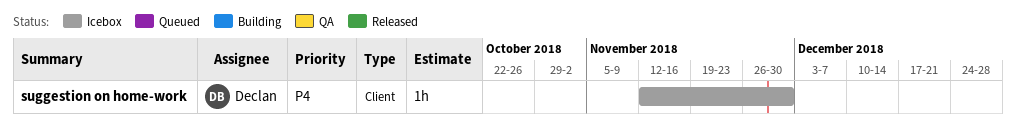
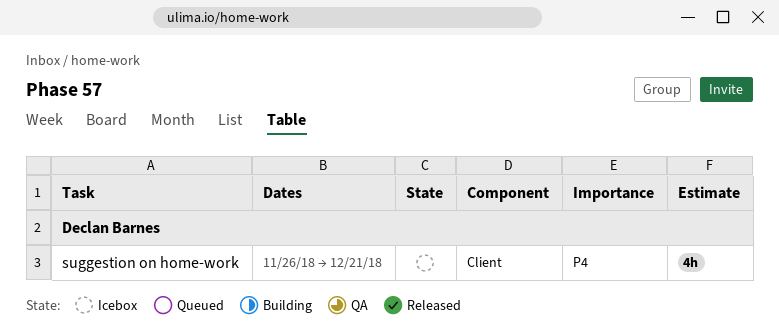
suggestion on home-work, estimate: 1h -> 4h
suggestion on home-work, start: Nov 12 -> Nov 26
suggestion on home-work, due: Nov 30 -> Dec 21

